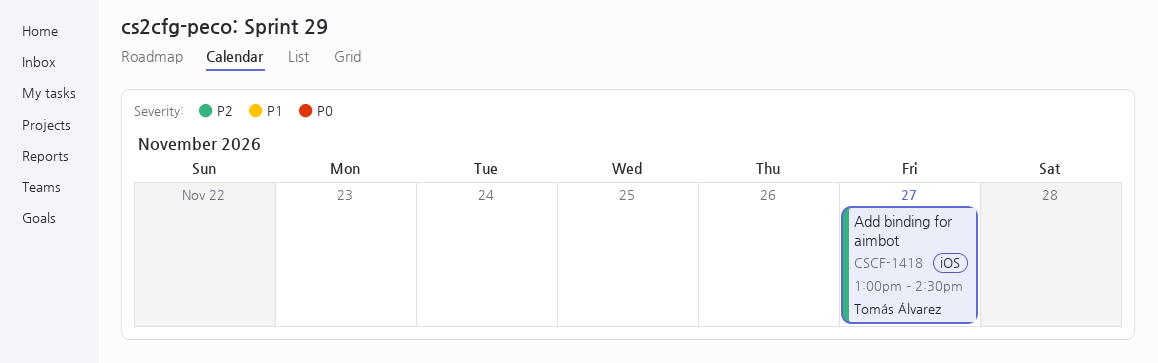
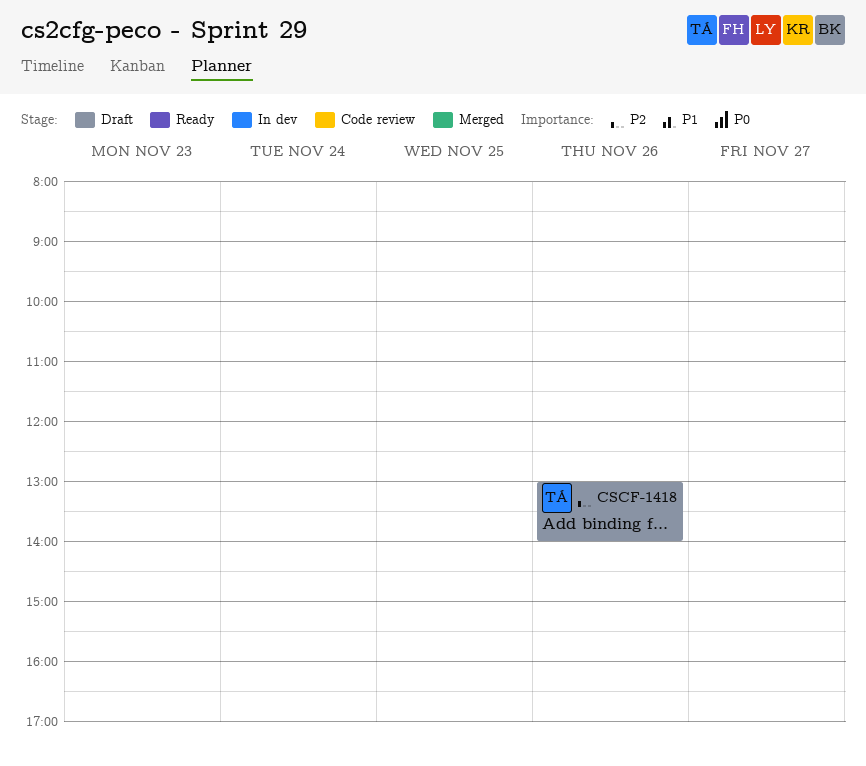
CSCF-1418, day: Nov 27 -> Nov 26
CSCF-1418, ends: 14:30 -> 14:00

